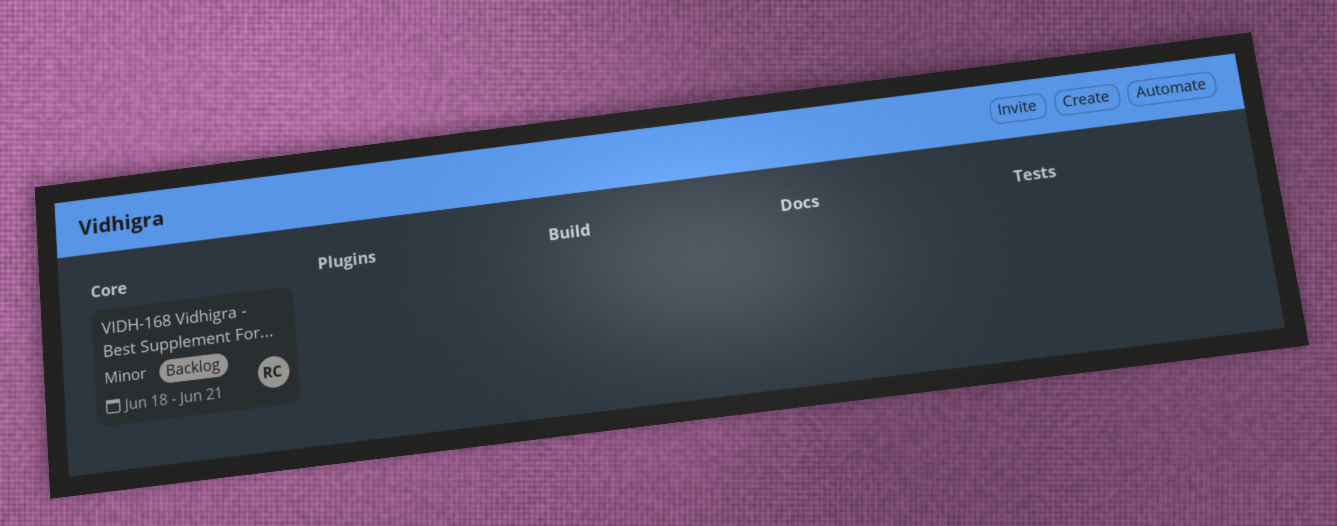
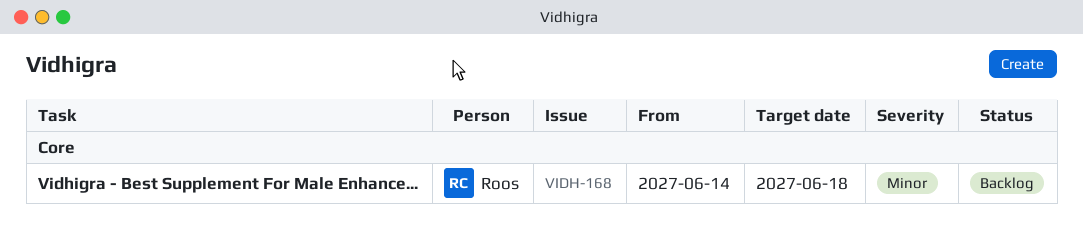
VIDH-168, start: Jun 18 -> Jun 14
VIDH-168, due: Jun 21 -> Jun 18

